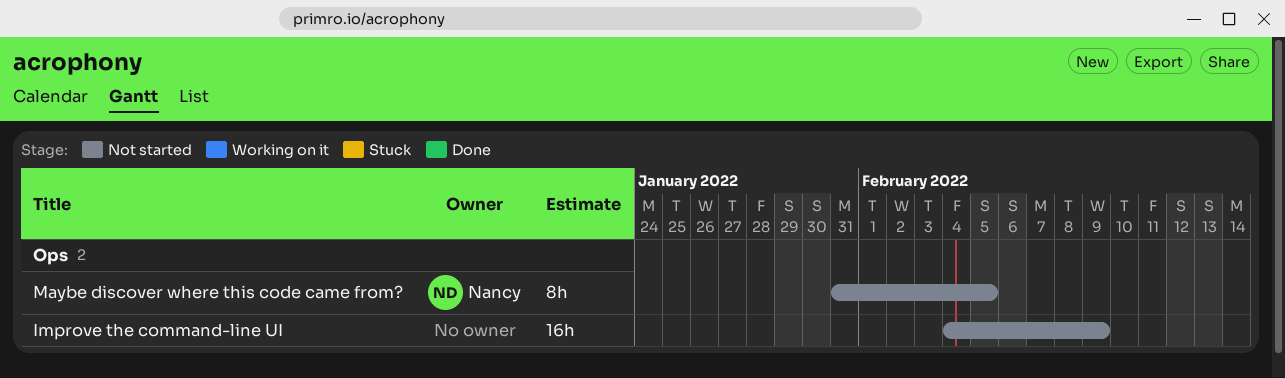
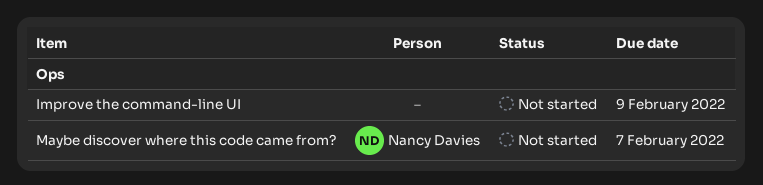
Maybe discover where this code came from?, due: Feb 5 -> Feb 7

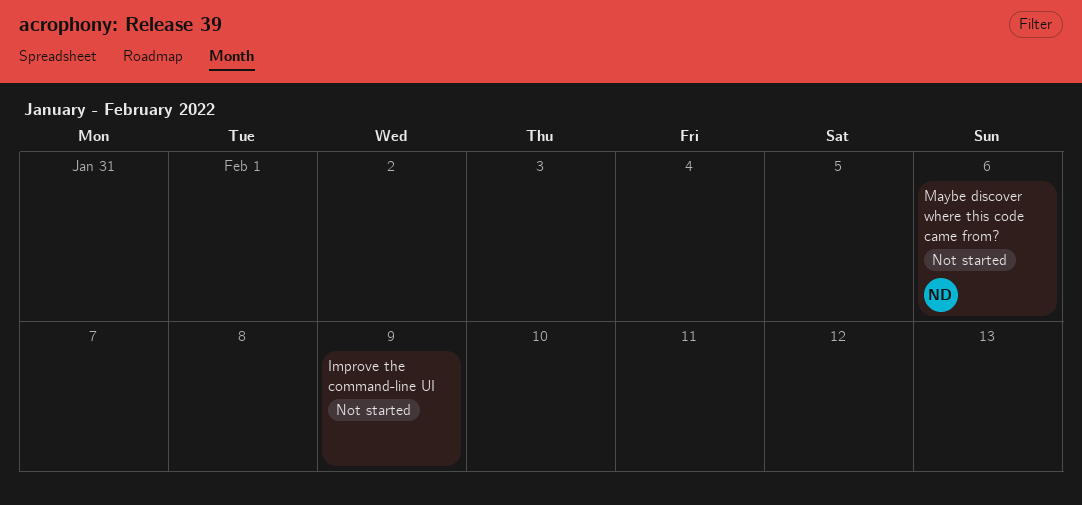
Maybe discover where this code came from?, due: Feb 7 -> Feb 6

